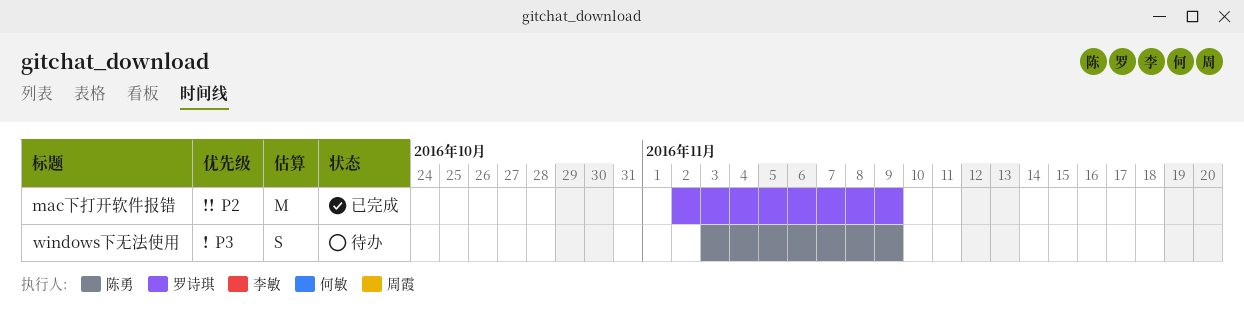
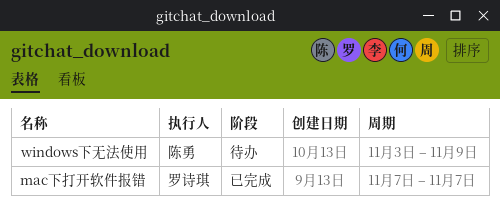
mac下打开软件报错, start: Nov 2 -> Nov 7
mac下打开软件报错, due: Nov 9 -> Nov 7

